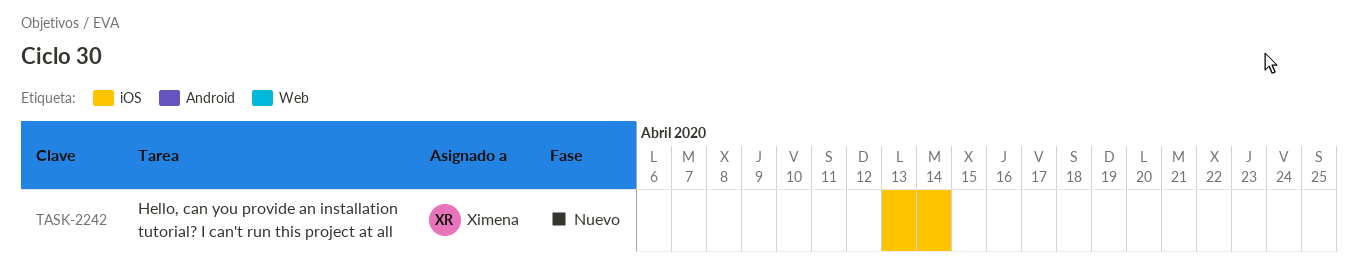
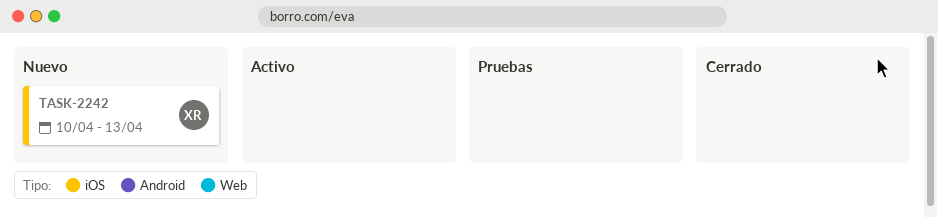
TASK-2242, start: Apr 13 -> Apr 10
TASK-2242, due: Apr 14 -> Apr 13

